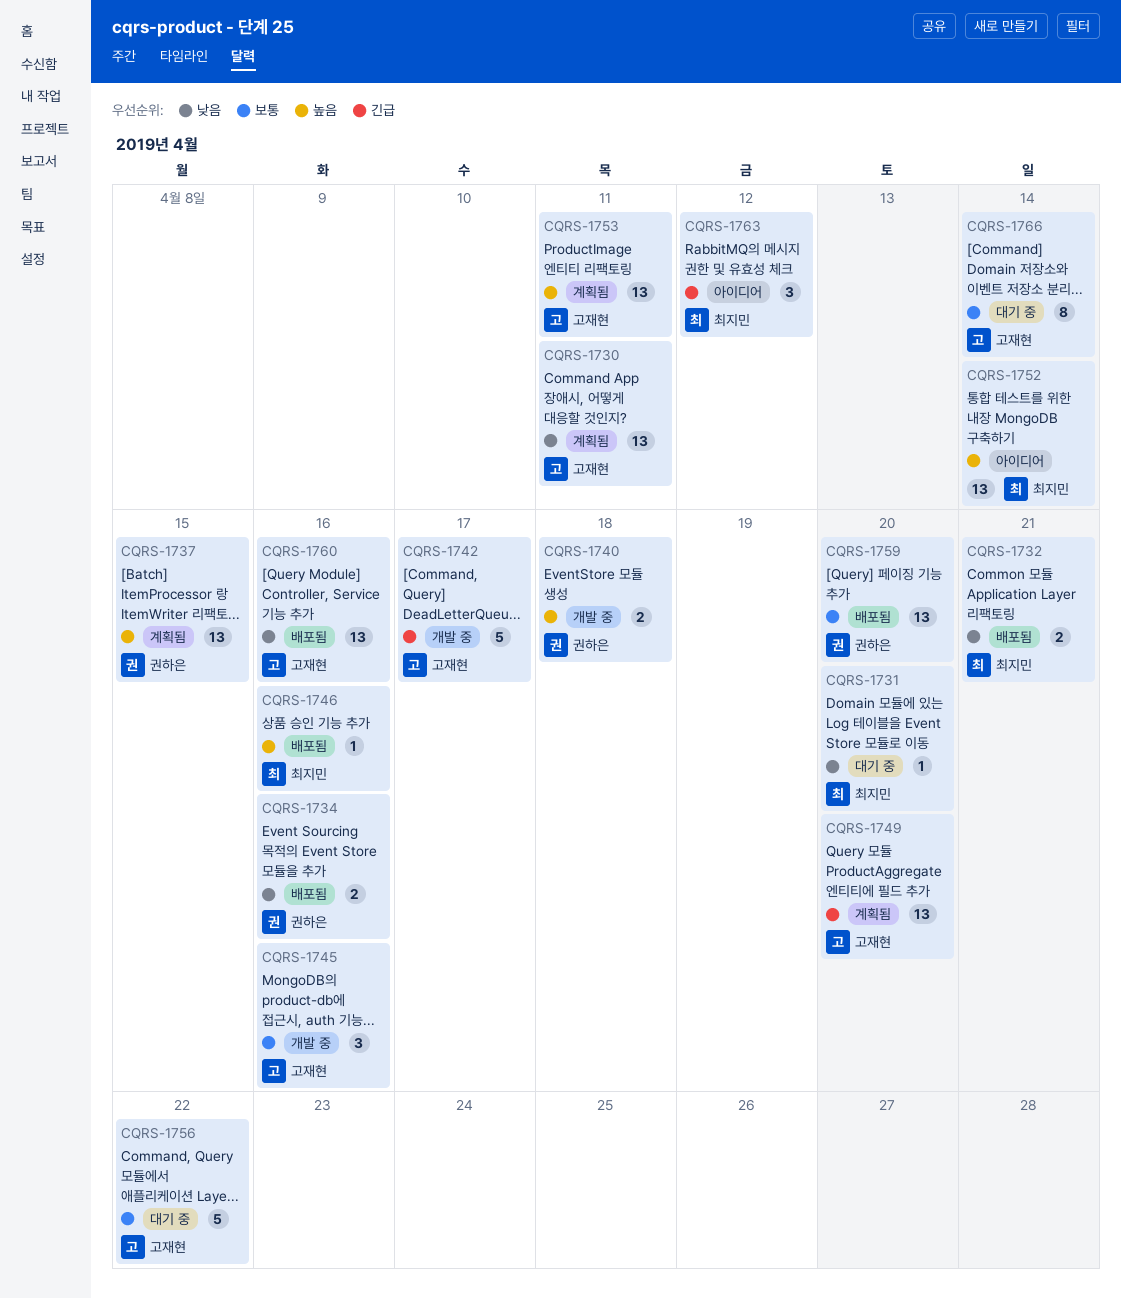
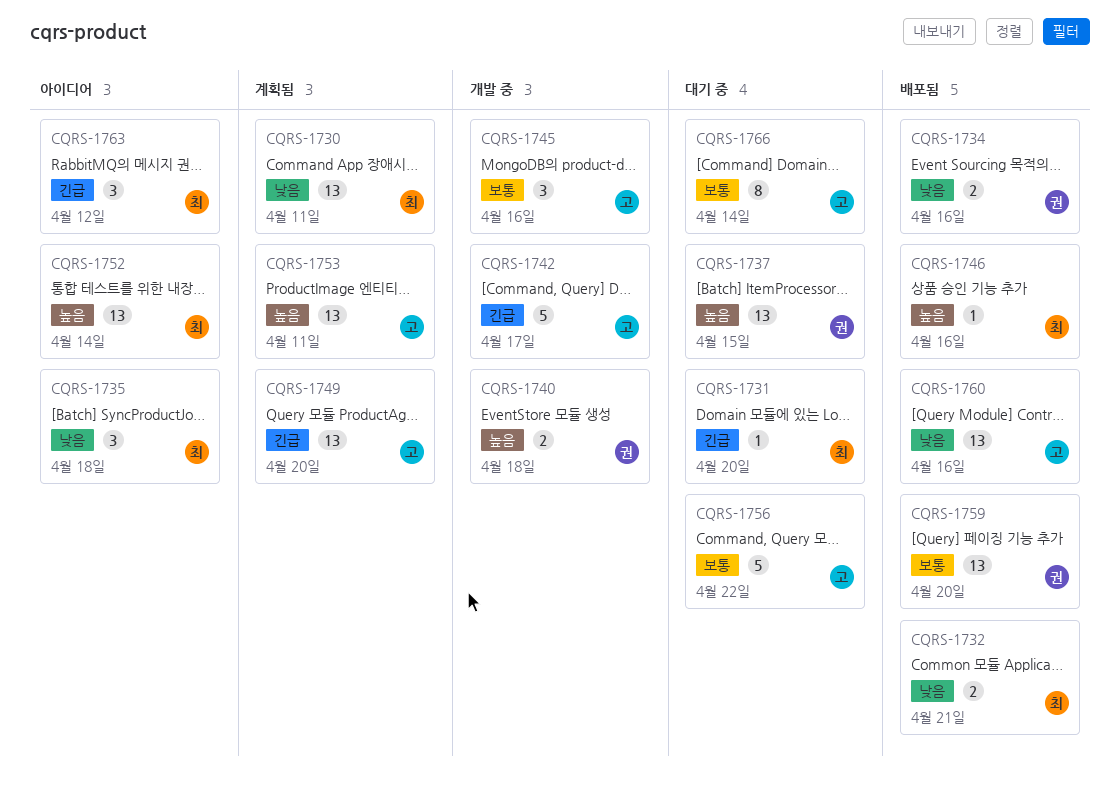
CQRS-1730, owner: 고재현 -> 최지민
CQRS-1731, priority: 낮음 -> 긴급
CQRS-1735: none -> present
CQRS-1737, status: 계획됨 -> 대기 중

